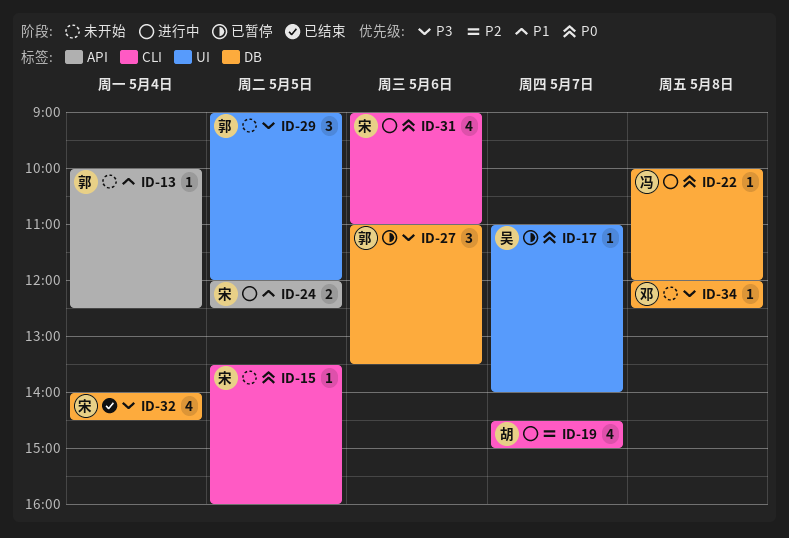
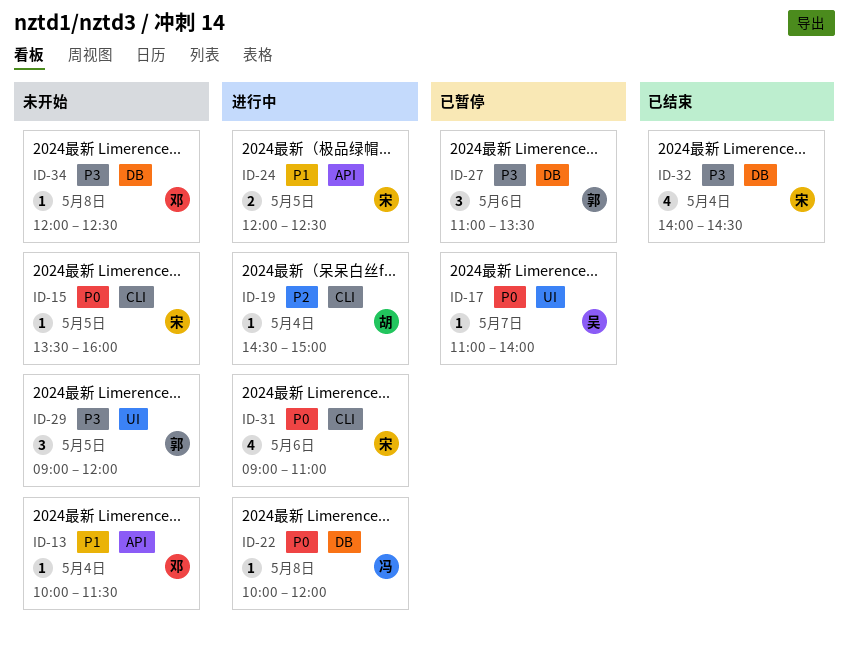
ID-13, owner: 郭 -> 邓
ID-13, ends: 12:30 -> 11:30
ID-19, estimate: 4 -> 1
ID-19, day: May 7 -> May 4

